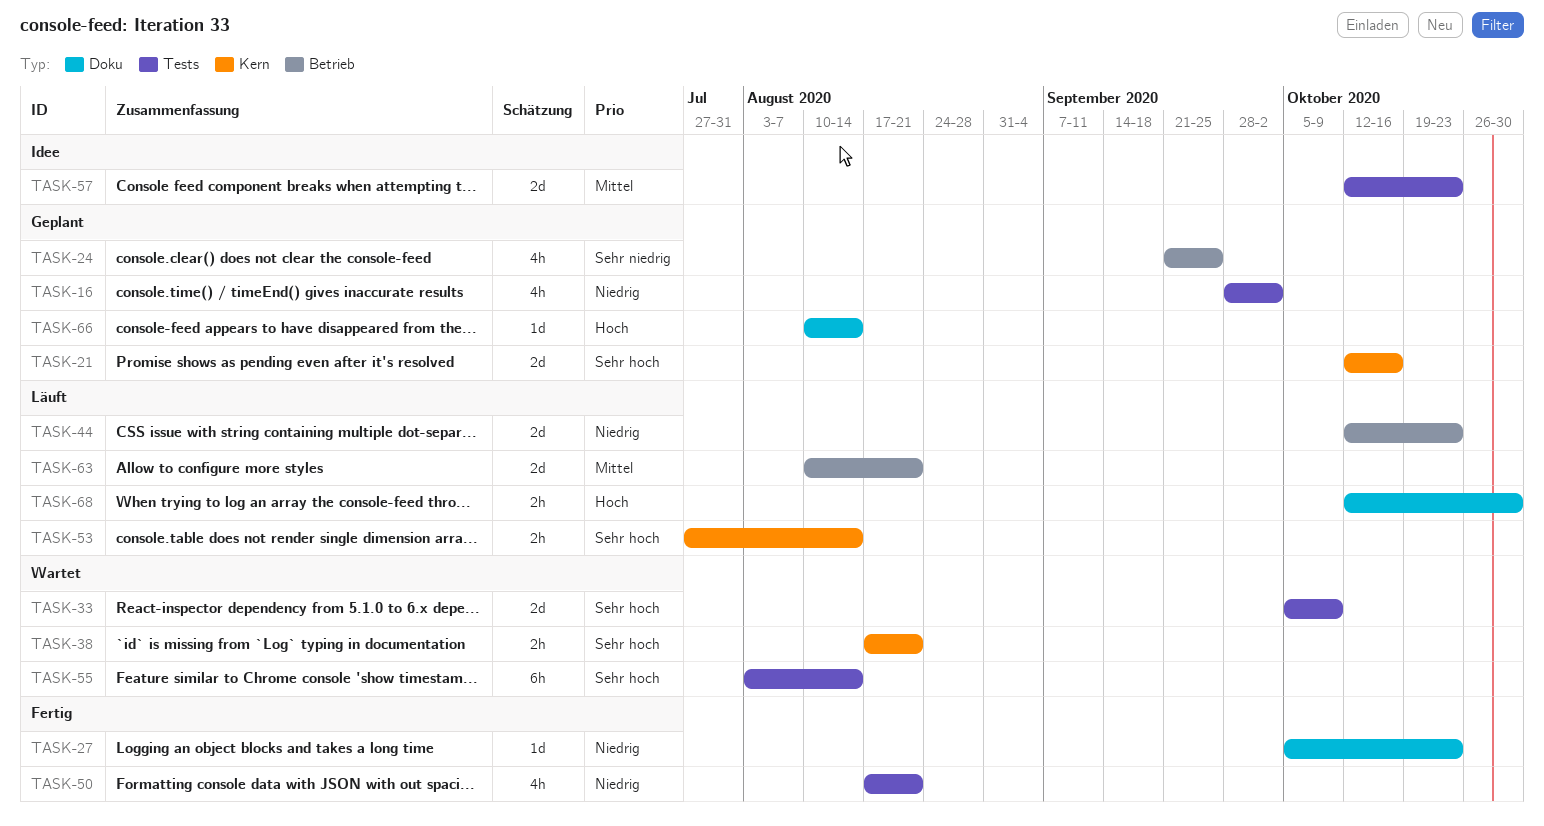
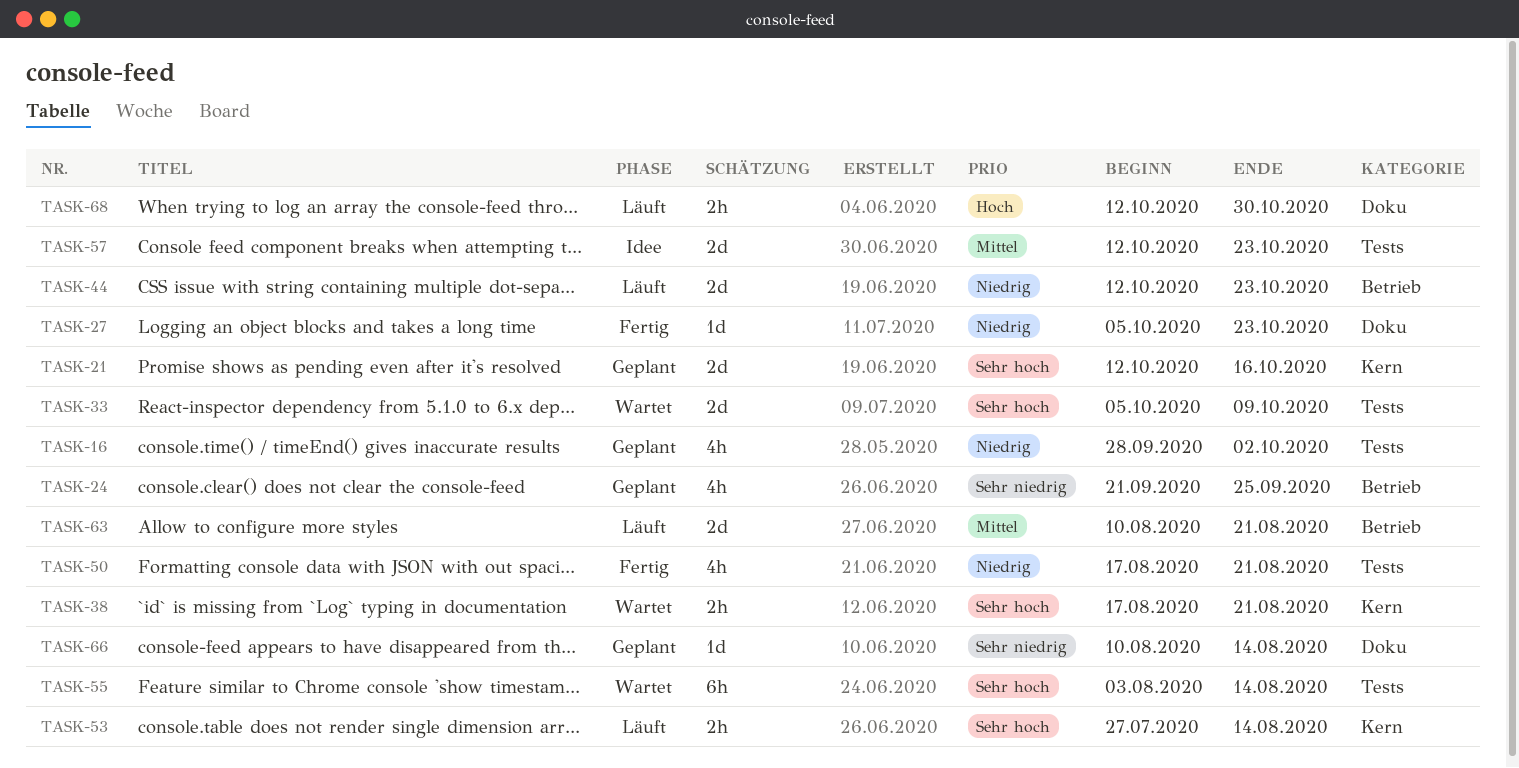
TASK-66, priority: Hoch -> Sehr niedrig

